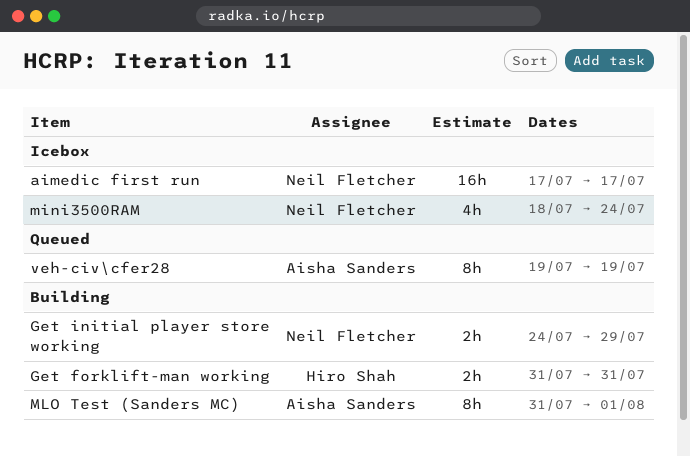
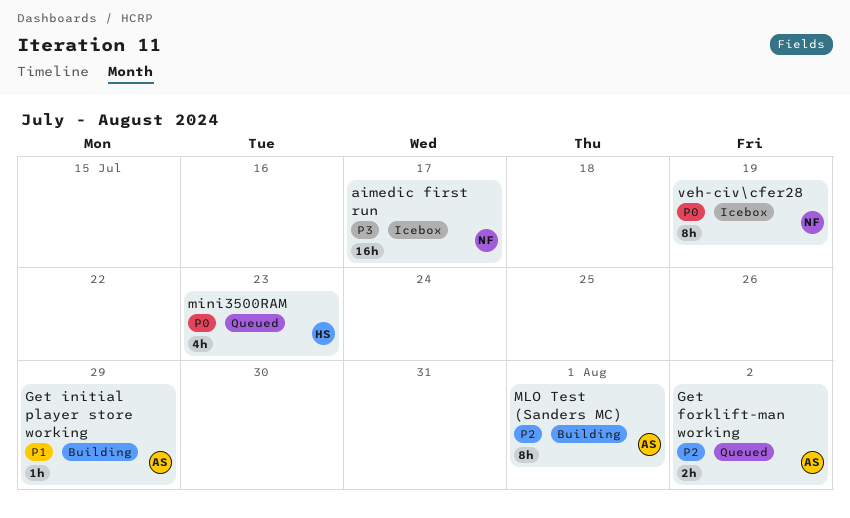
Get forklift-man working, status: Building -> Queued
Get forklift-man working, owner: Hiro Shah -> Aisha Sanders
Get forklift-man working, due: Jul 31 -> Aug 2
Get initial player store working, owner: Neil Fletcher -> Aisha Sanders
Get initial player store working, estimate: 2h -> 1h
mini3500RAM, status: Icebox -> Queued
mini3500RAM, owner: Neil Fletcher -> Hiro Shah
mini3500RAM, due: Jul 24 -> Jul 23
veh-civ\cfer28, status: Queued -> Icebox
veh-civ\cfer28, owner: Aisha Sanders -> Neil Fletcher

